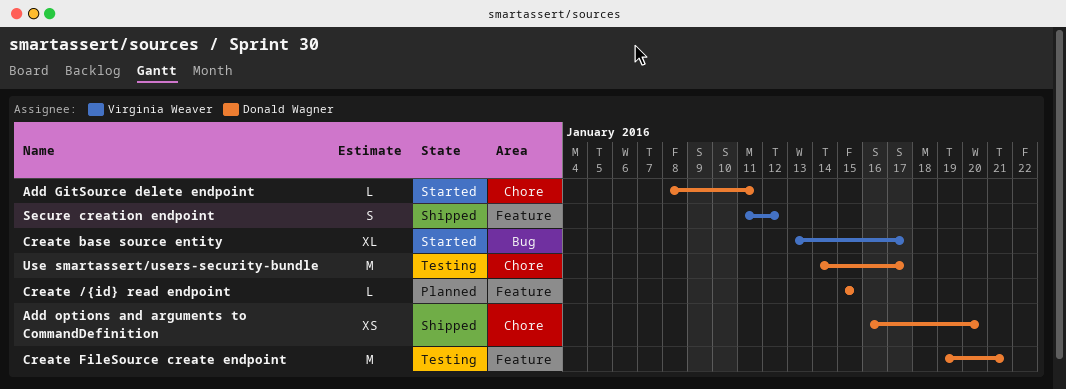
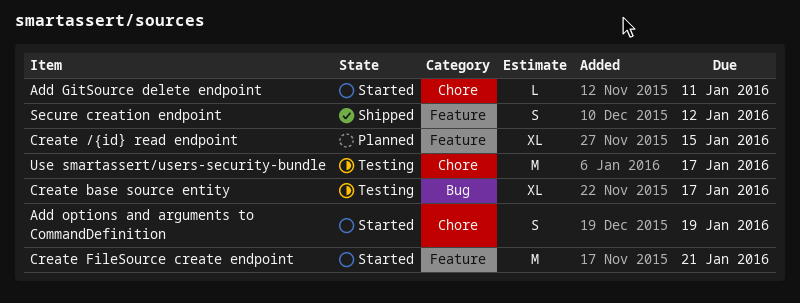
Add options and arguments to CommandDefinition, status: Shipped -> Started
Add options and arguments to CommandDefinition, estimate: XS -> S
Add options and arguments to CommandDefinition, due: Jan 20 -> Jan 19
Create /{id} read endpoint, estimate: L -> XL
Create base source entity, status: Started -> Testing
Create FileSource create endpoint, status: Testing -> Started

